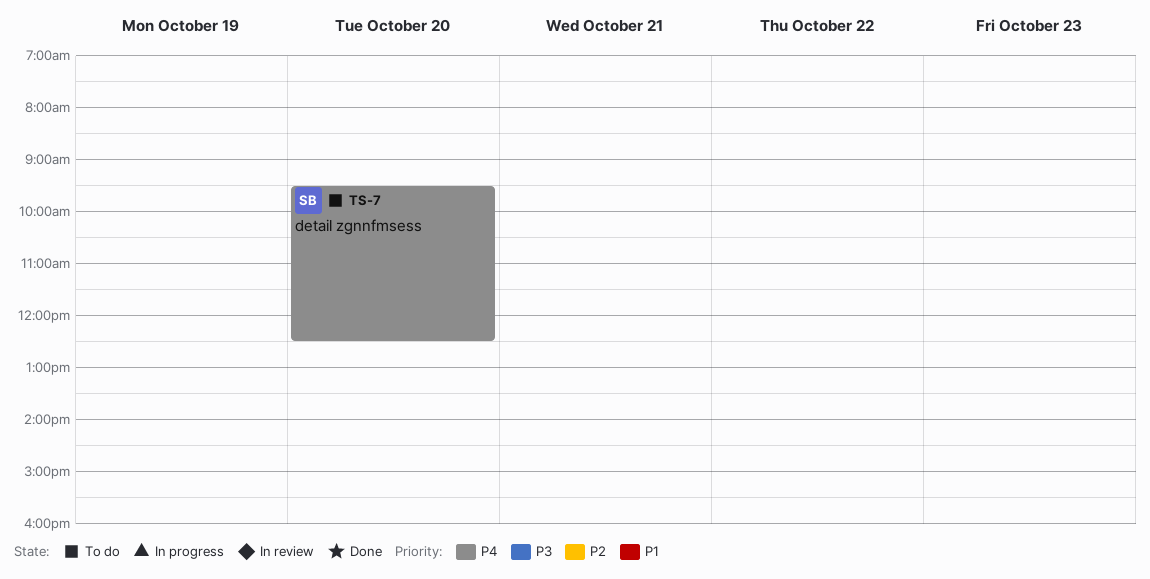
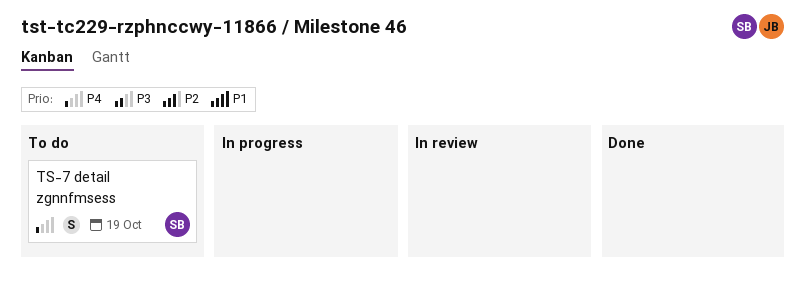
TS-7, day: Oct 20 -> Oct 19

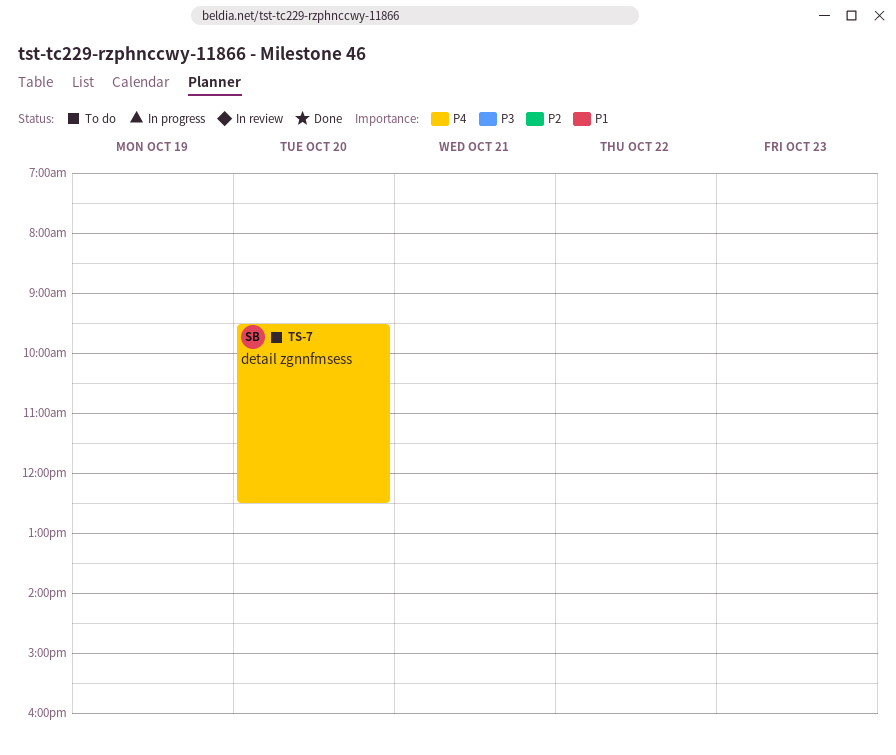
TS-7, day: Oct 19 -> Oct 20

